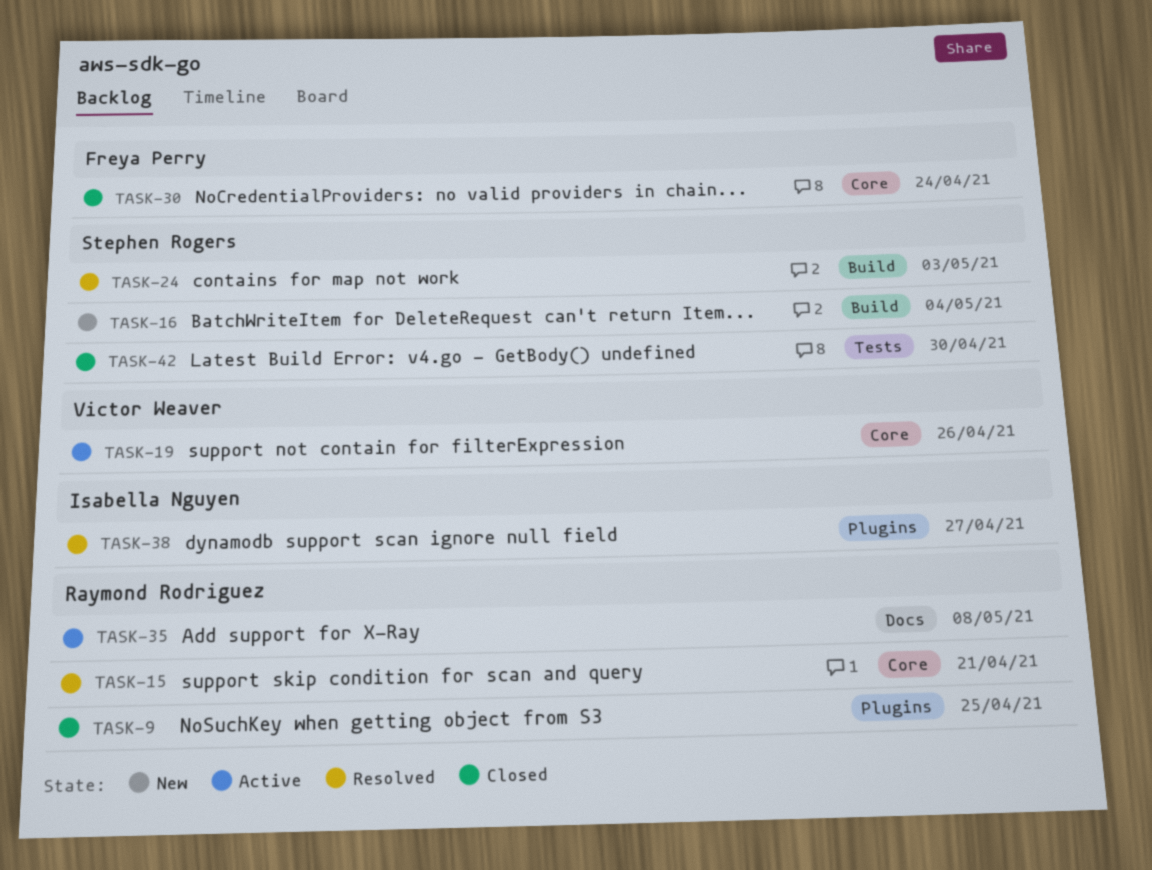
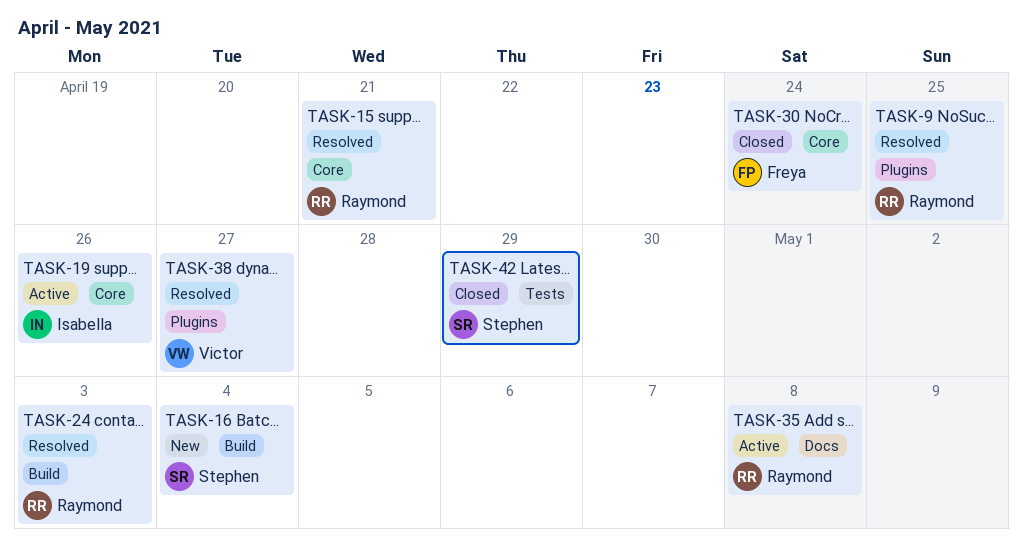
TASK-9, status: Closed -> Resolved
TASK-19, owner: Victor Weaver -> Isabella Nguyen
TASK-24, owner: Stephen Rogers -> Raymond Rodriguez
TASK-38, owner: Isabella Nguyen -> Victor Weaver
TASK-42, due: Apr 30 -> Apr 29

